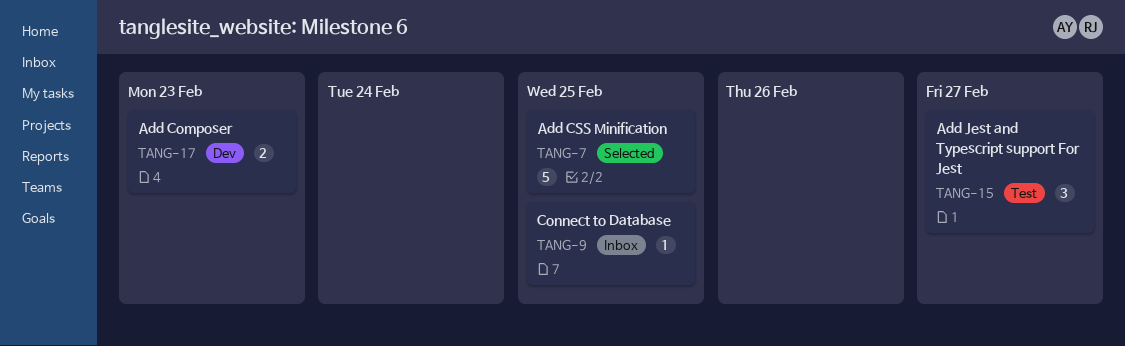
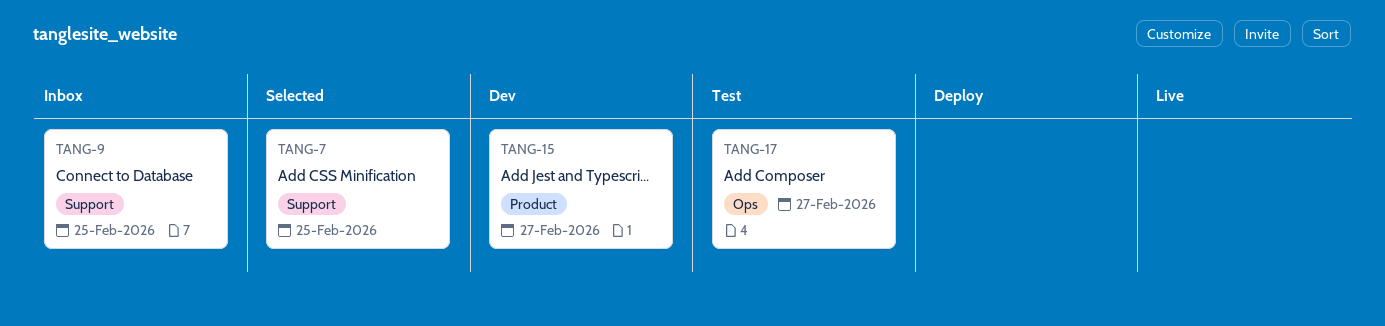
TANG-15, status: Test -> Dev
TANG-17, status: Dev -> Test
TANG-17, due: Feb 23 -> Feb 27

